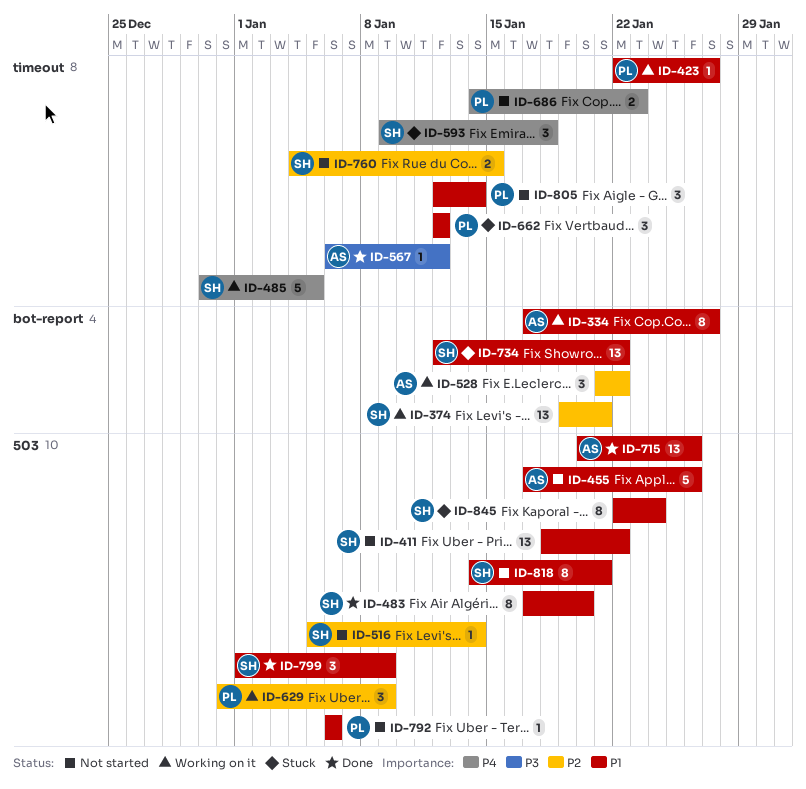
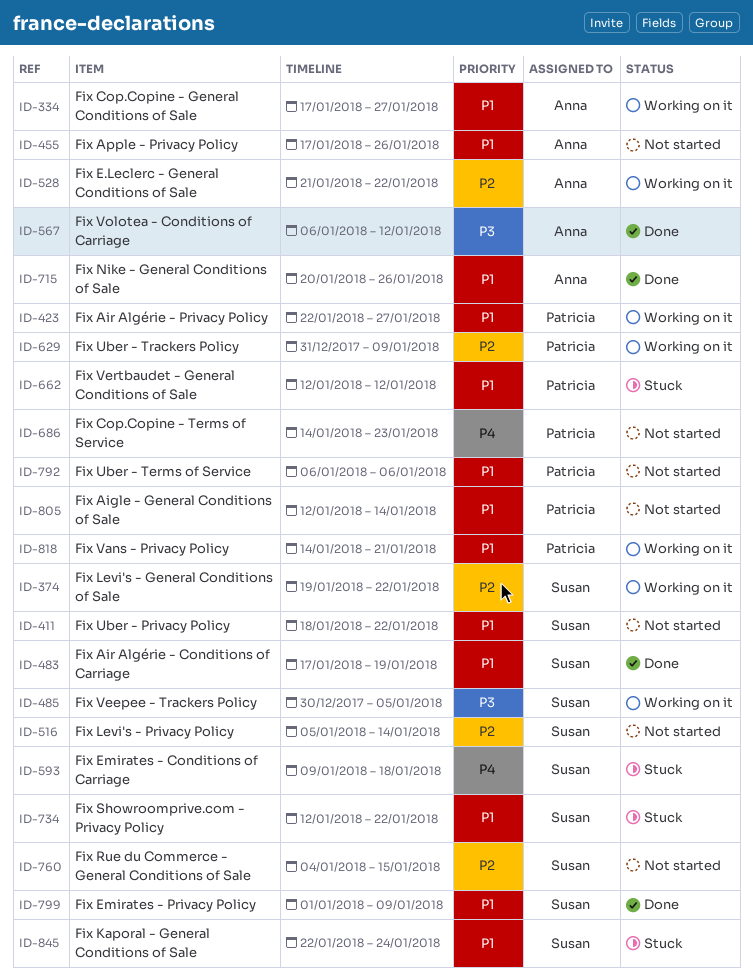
ID-374, due: Jan 21 -> Jan 22
ID-483, due: Jan 20 -> Jan 19
ID-485, priority: P4 -> P3
ID-818, status: Not started -> Working on it
ID-818, owner: Susan -> Patricia

